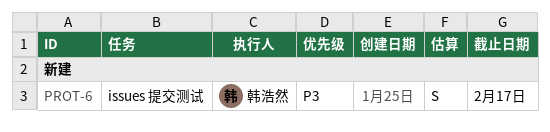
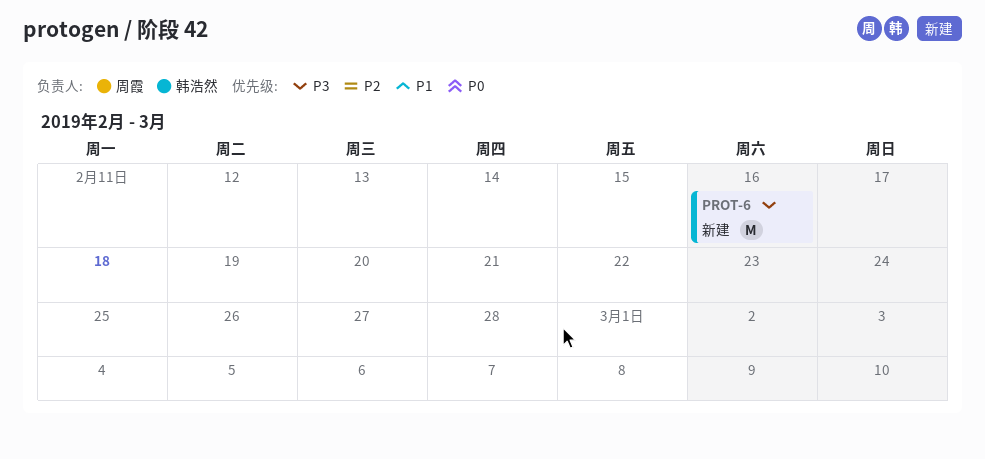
PROT-6, estimate: S -> M
PROT-6, due: Feb 17 -> Feb 16

